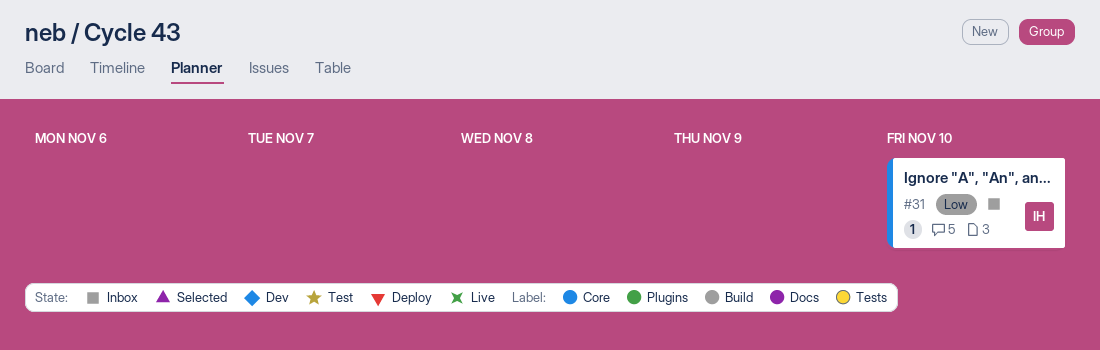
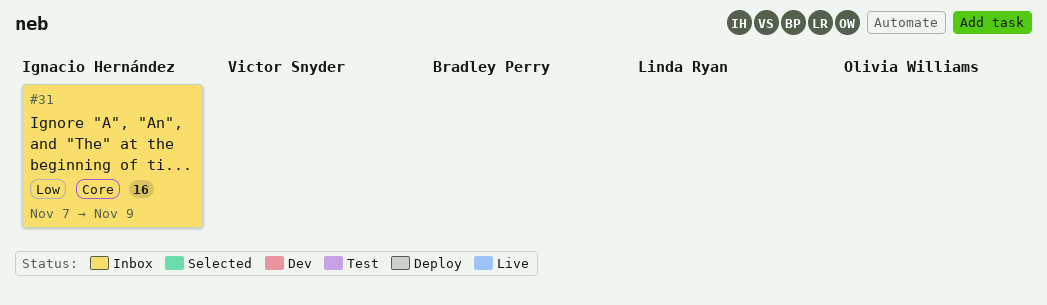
#31, estimate: 1 -> 16
#31, due: Nov 10 -> Nov 9

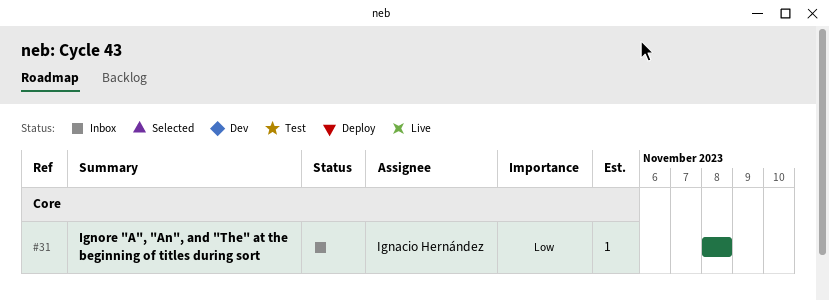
#31, estimate: 16 -> 1
#31, start: Nov 7 -> Nov 8
#31, due: Nov 9 -> Nov 8

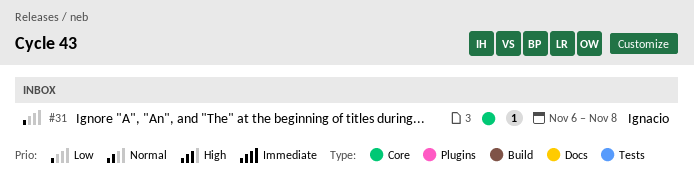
#31, start: Nov 8 -> Nov 6

